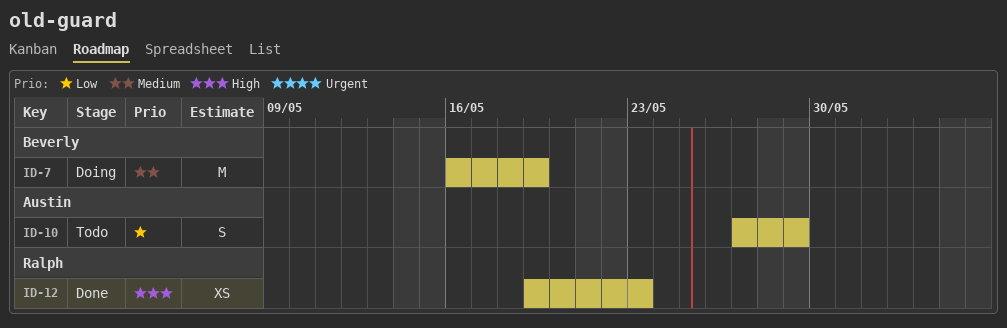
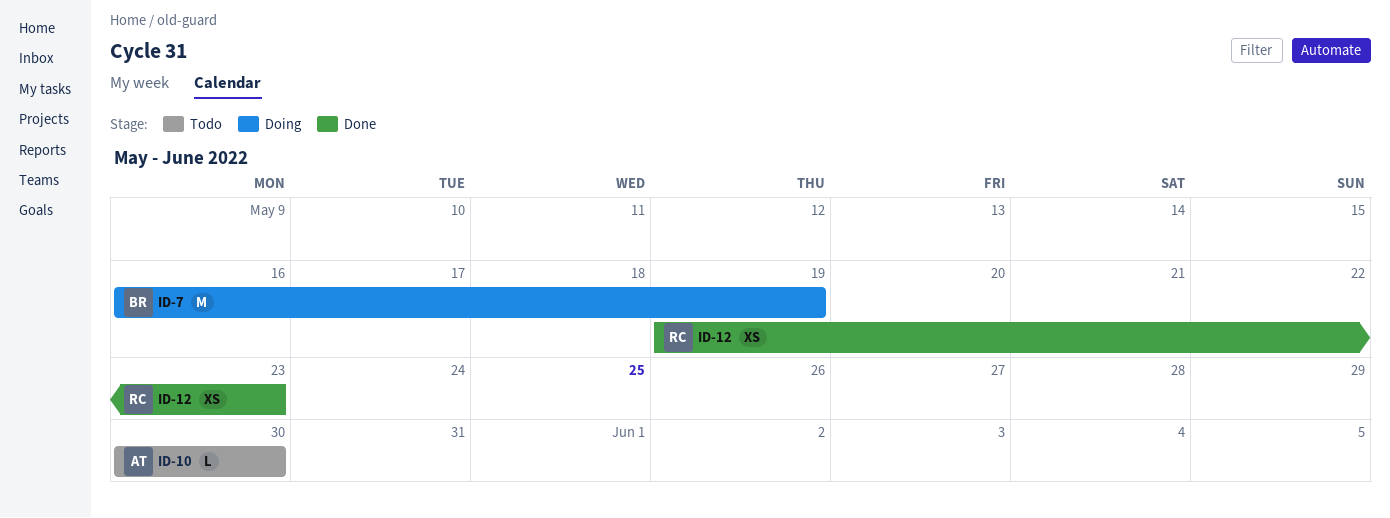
ID-10, estimate: S -> L
ID-10, start: May 27 -> May 30
ID-10, due: May 29 -> May 30

